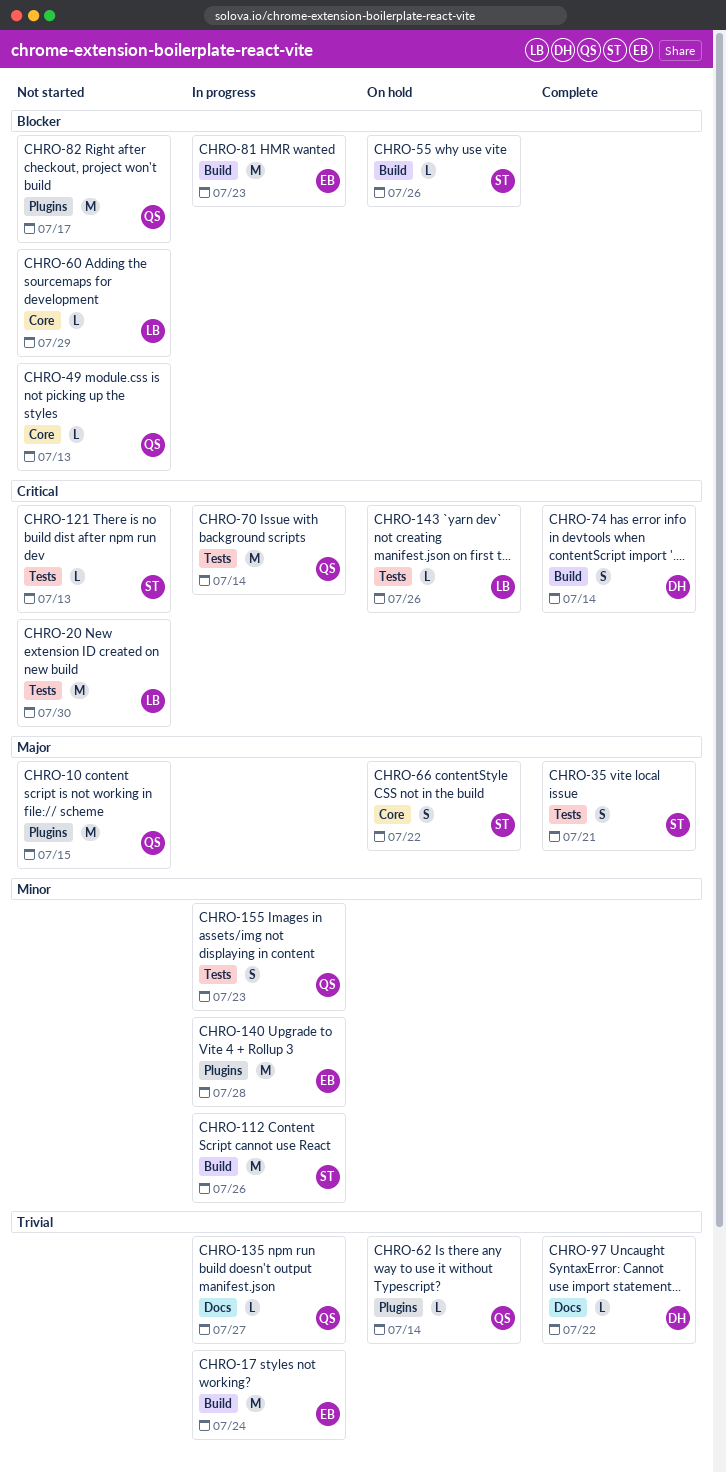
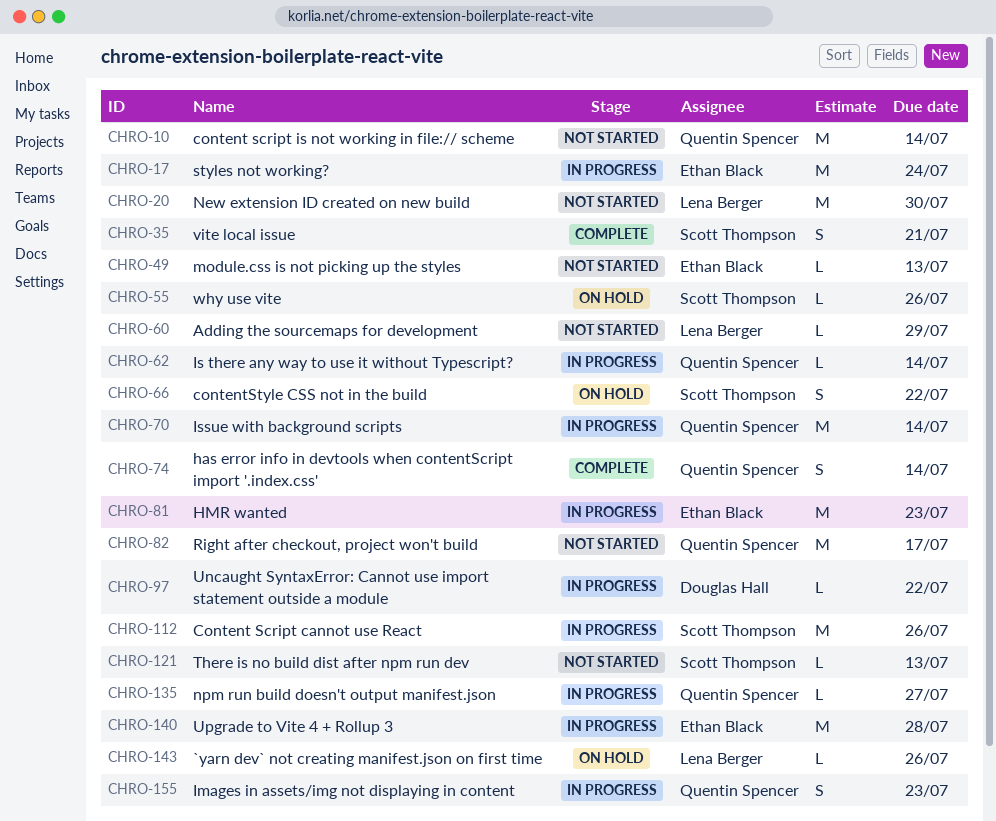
CHRO-10, due: Jul 15 -> Jul 14
CHRO-49, owner: Quentin Spencer -> Ethan Black
CHRO-62, status: On hold -> In progress
CHRO-74, owner: Douglas Hall -> Quentin Spencer
CHRO-97, status: Complete -> In progress

